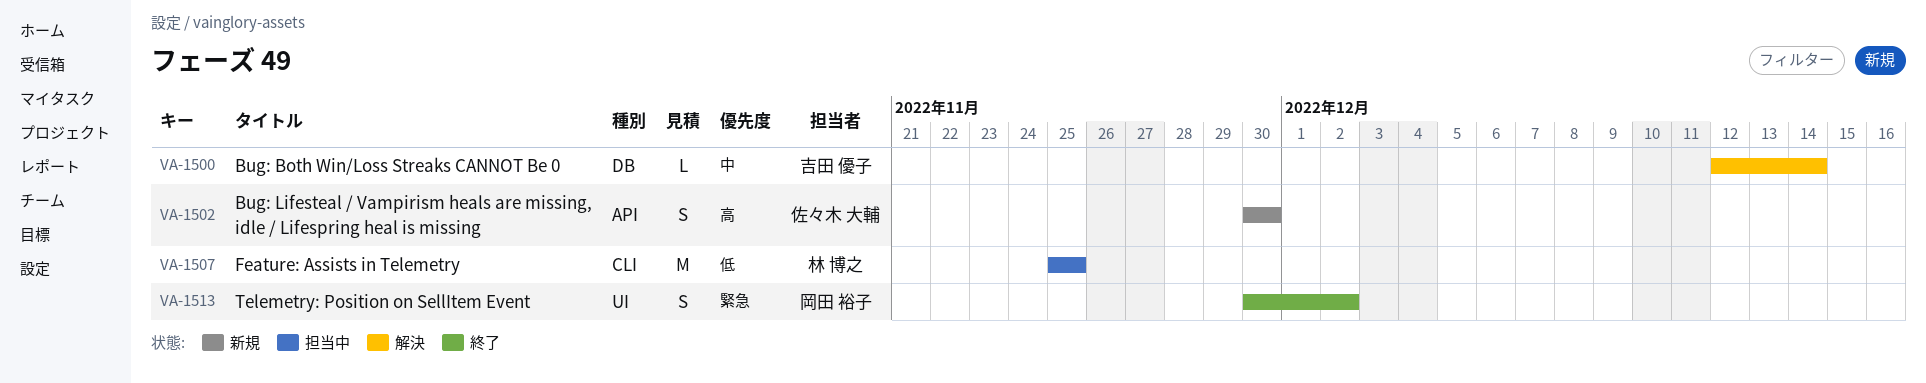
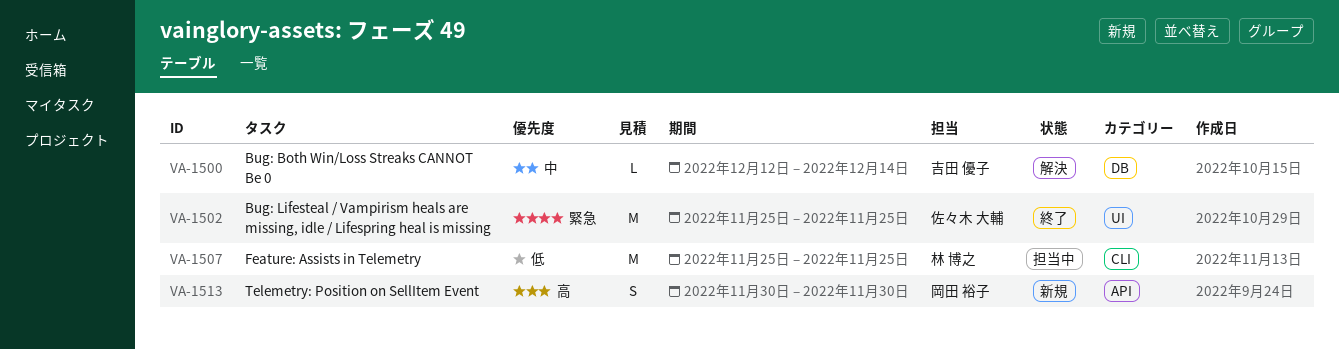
VA-1502, status: 新規 -> 終了
VA-1502, priority: 高 -> 緊急
VA-1502, label: API -> UI
VA-1502, estimate: S -> M
VA-1502, start: Nov 30 -> Nov 25
VA-1502, due: Nov 30 -> Nov 25
VA-1513, status: 終了 -> 新規
VA-1513, priority: 緊急 -> 高
VA-1513, label: UI -> API
VA-1513, due: Dec 2 -> Nov 30

